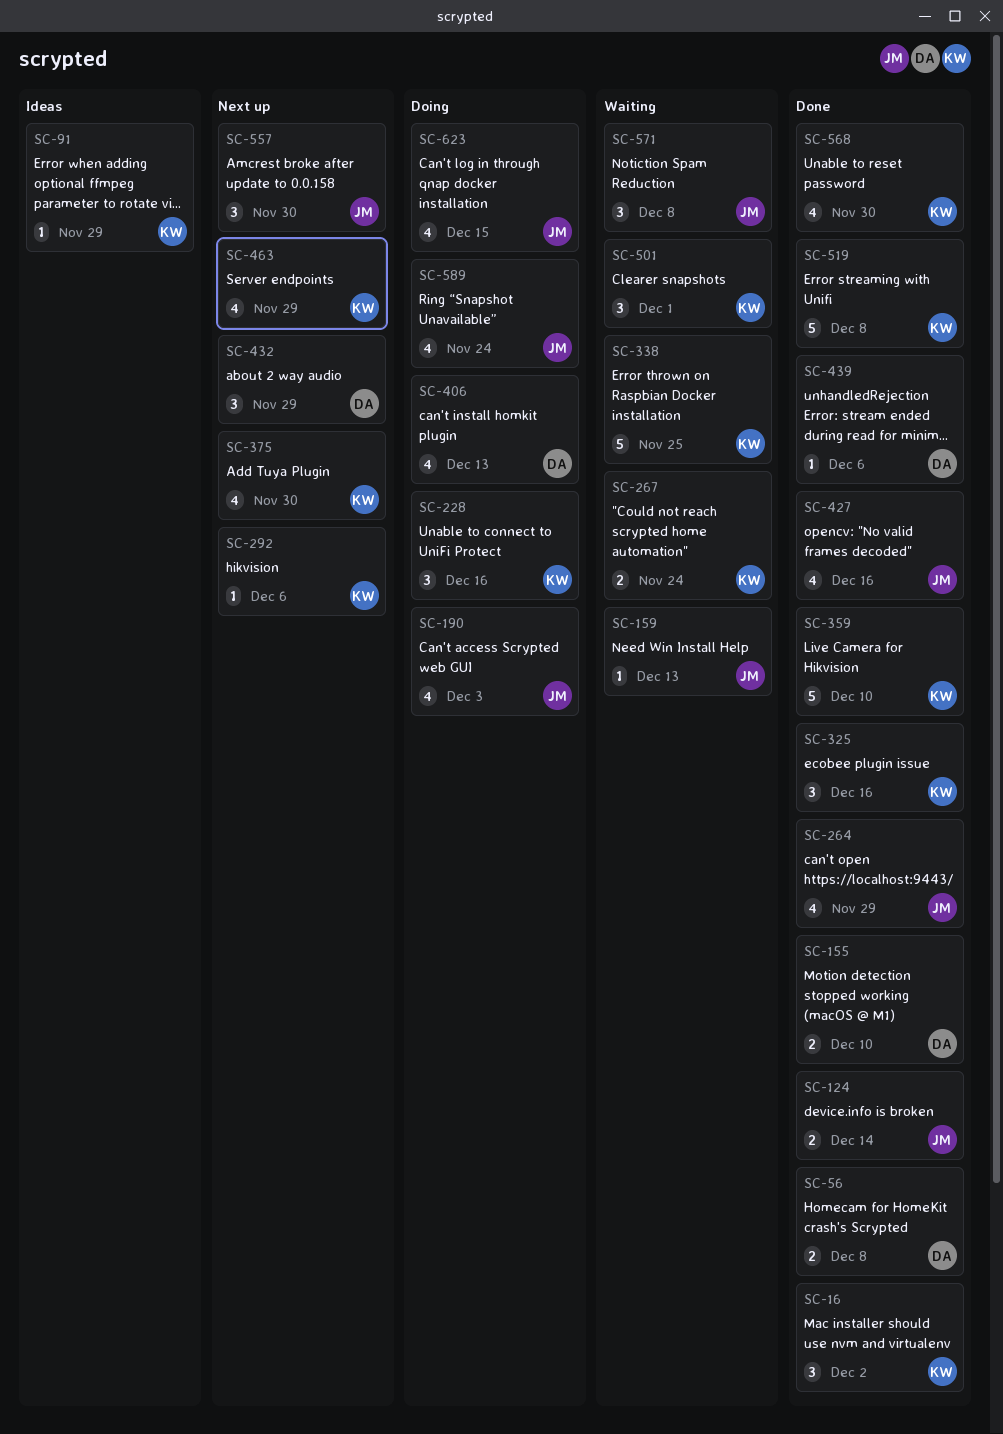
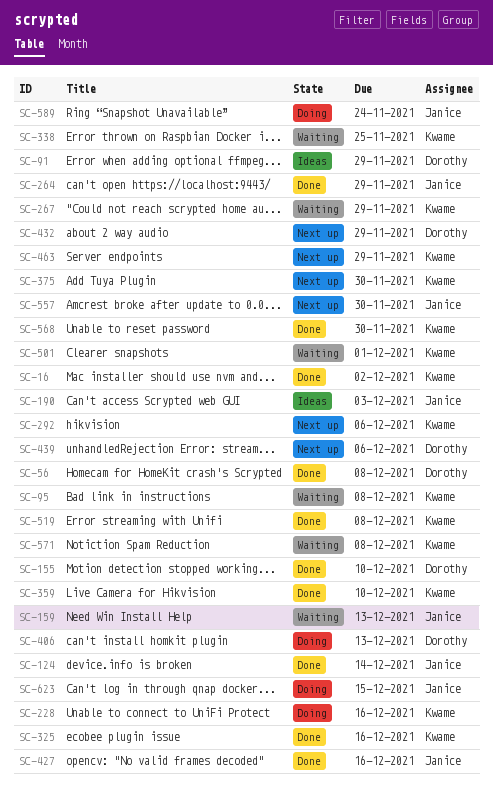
SC-91, owner: Kwame -> Dorothy
SC-95: none -> present
SC-190, status: Doing -> Ideas
SC-267, due: Nov 24 -> Nov 29
SC-439, status: Done -> Next up
SC-571, owner: Janice -> Kwame

